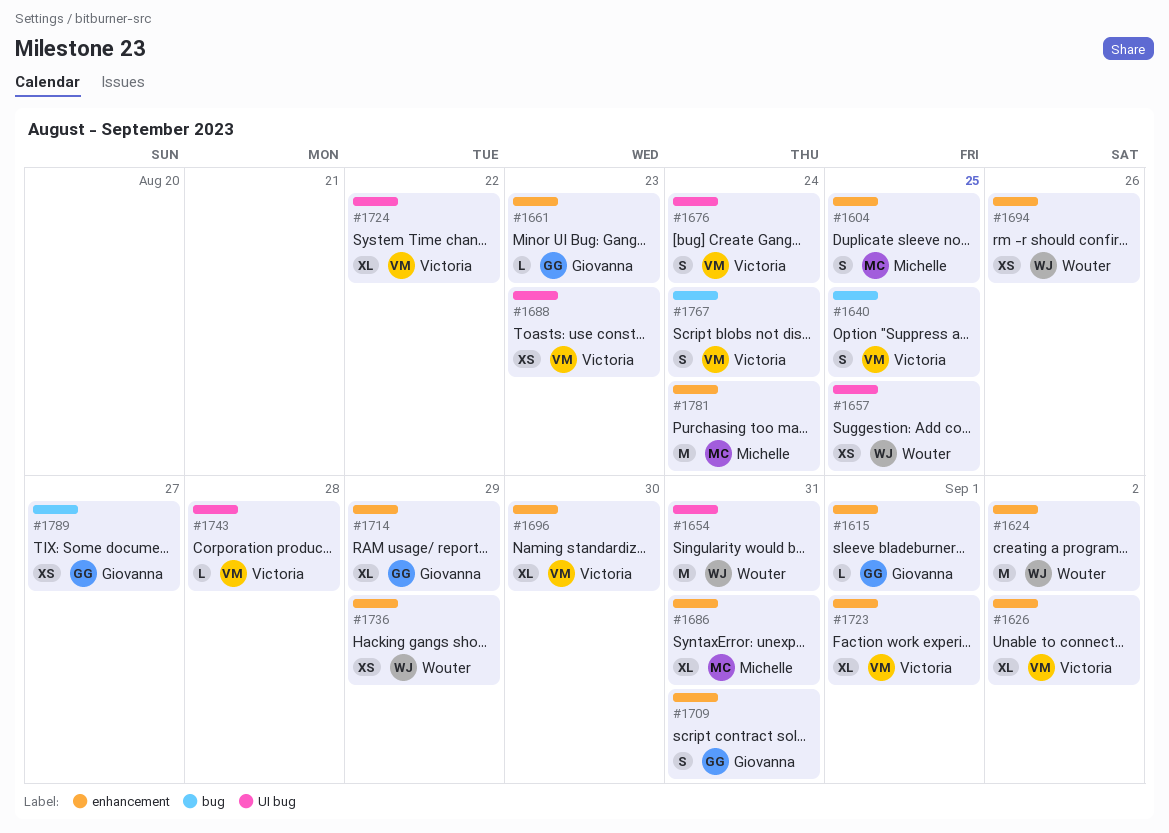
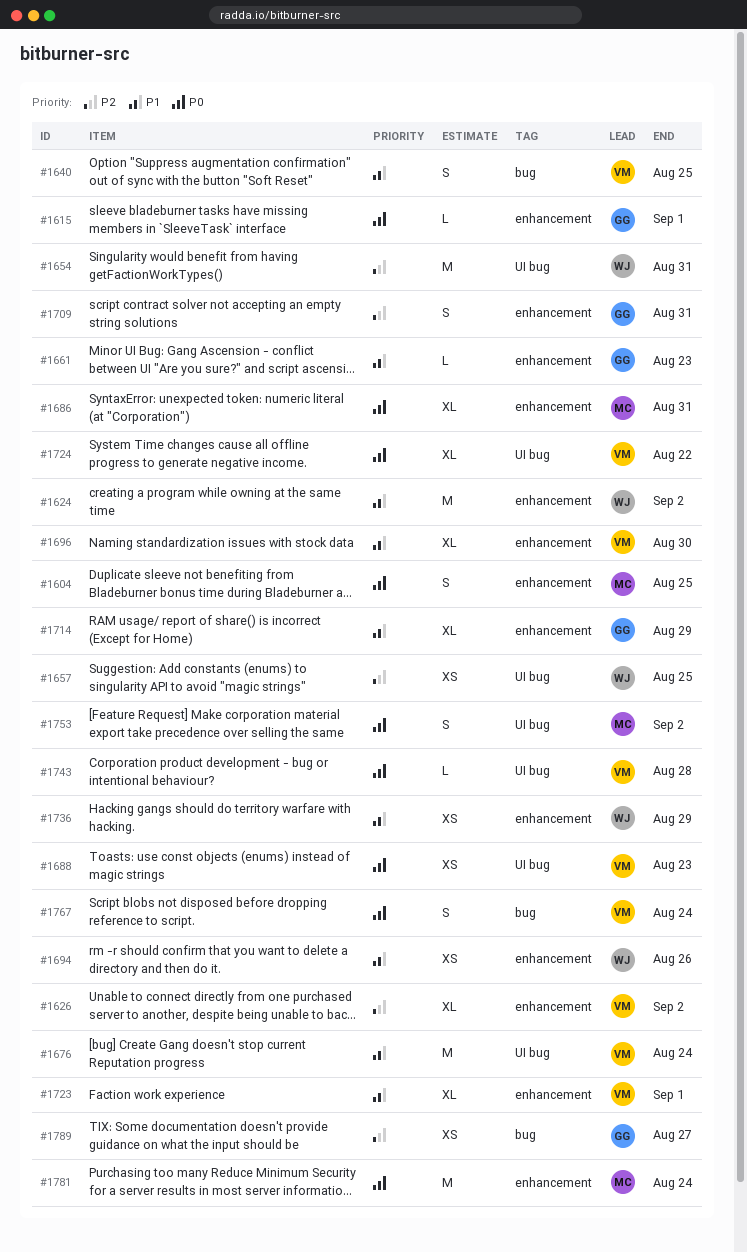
#1676, estimate: S -> M
#1753: none -> present

